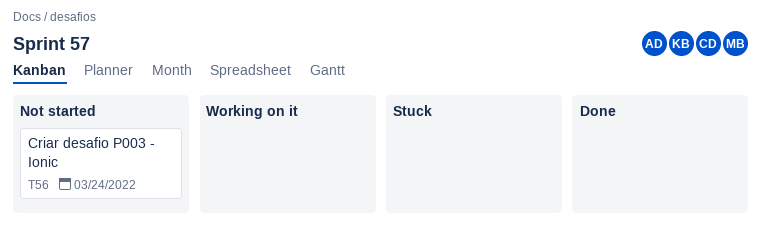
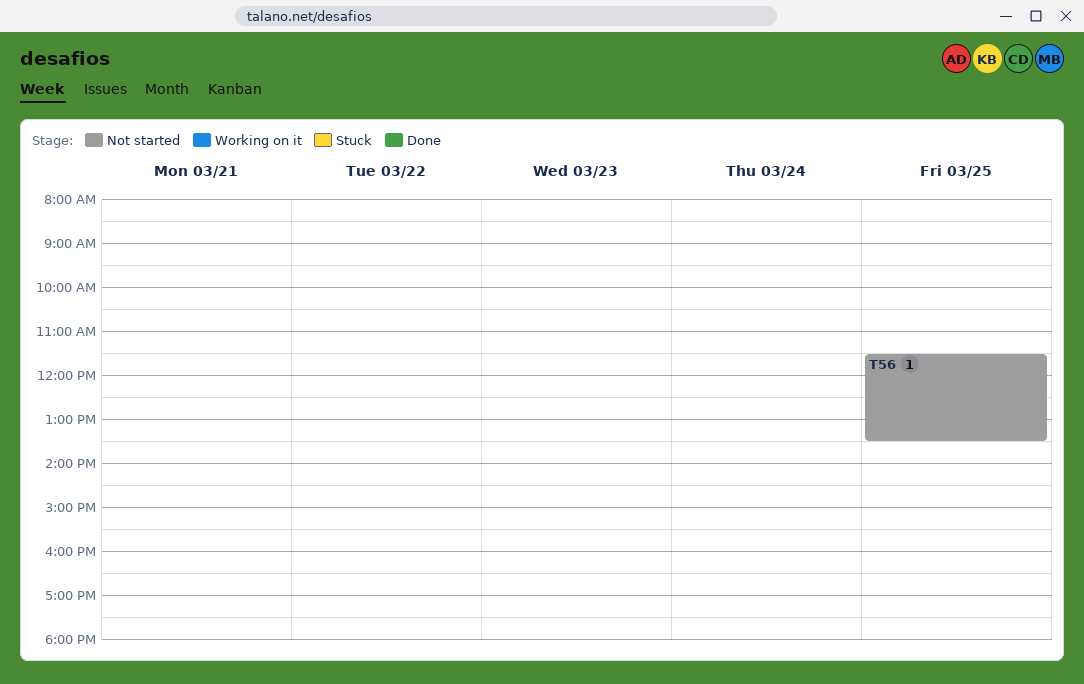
T56, day: Mar 24 -> Mar 25

